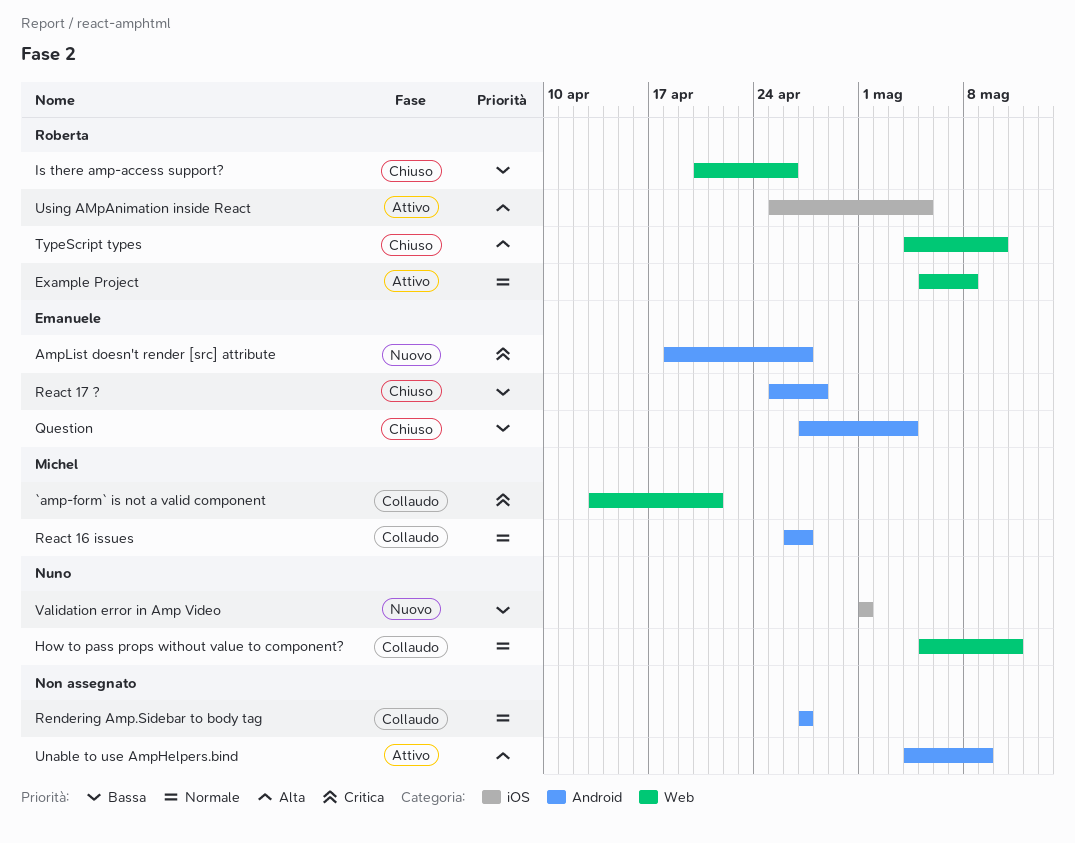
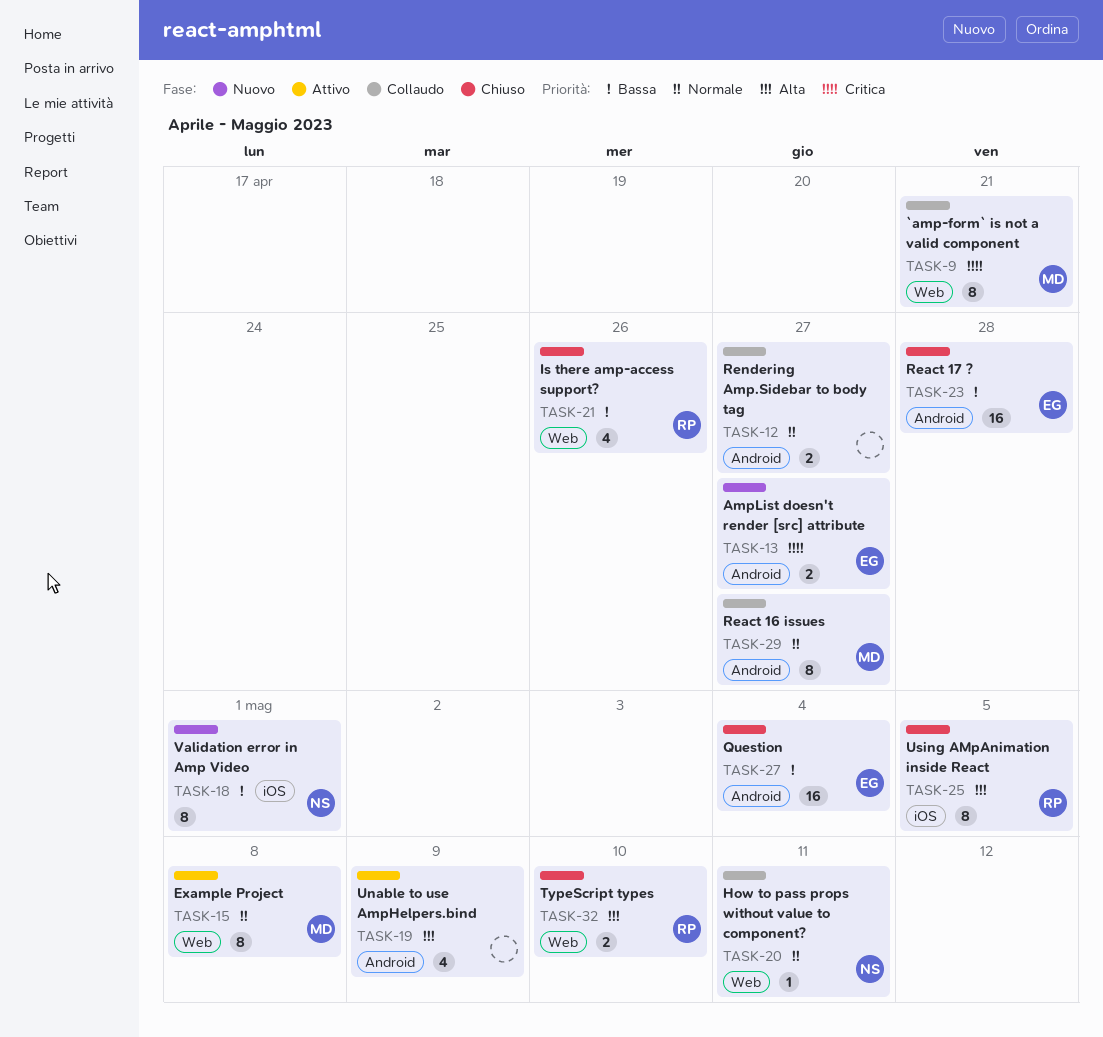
Example Project, owner: Roberta -> Michel
Using AMpAnimation inside React, status: Attivo -> Chiuso

